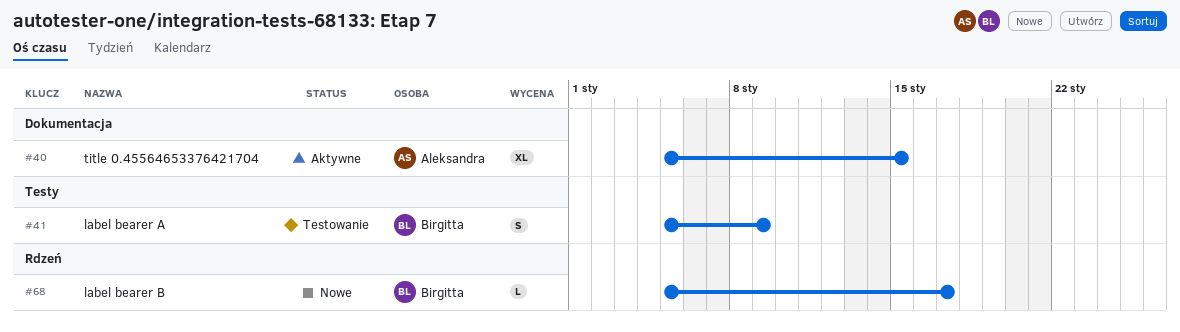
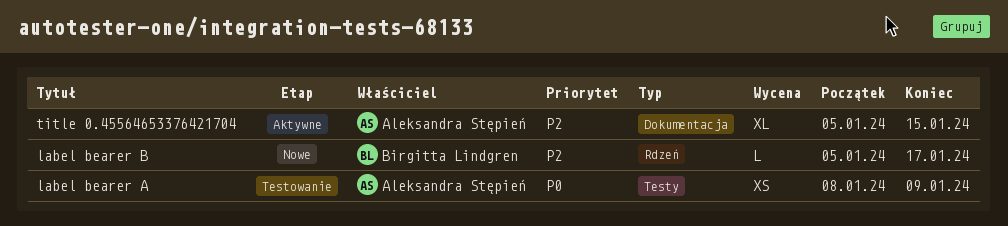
label bearer A, owner: Birgitta Lindgren -> Aleksandra Stępień
label bearer A, estimate: S -> XS
label bearer A, start: Jan 5 -> Jan 8

